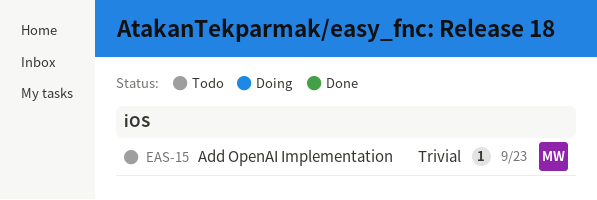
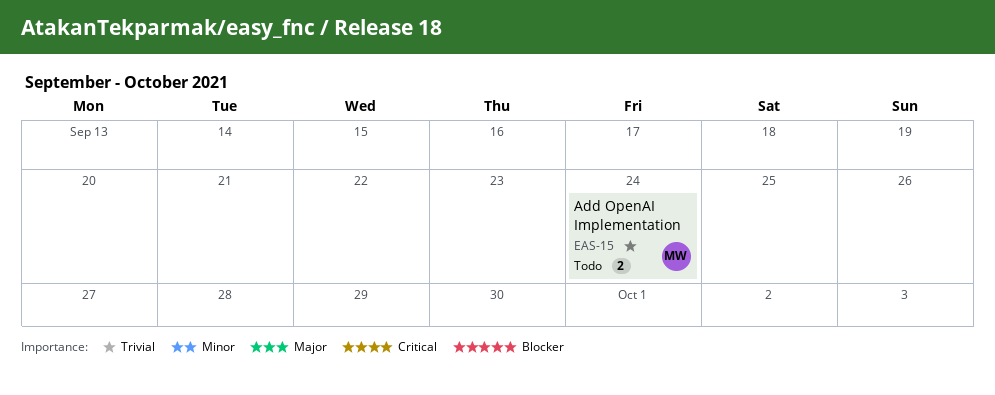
EAS-15, estimate: 1 -> 2
EAS-15, due: Sep 23 -> Sep 24

